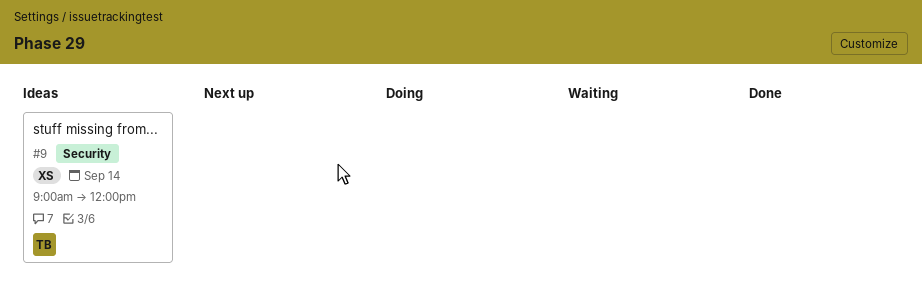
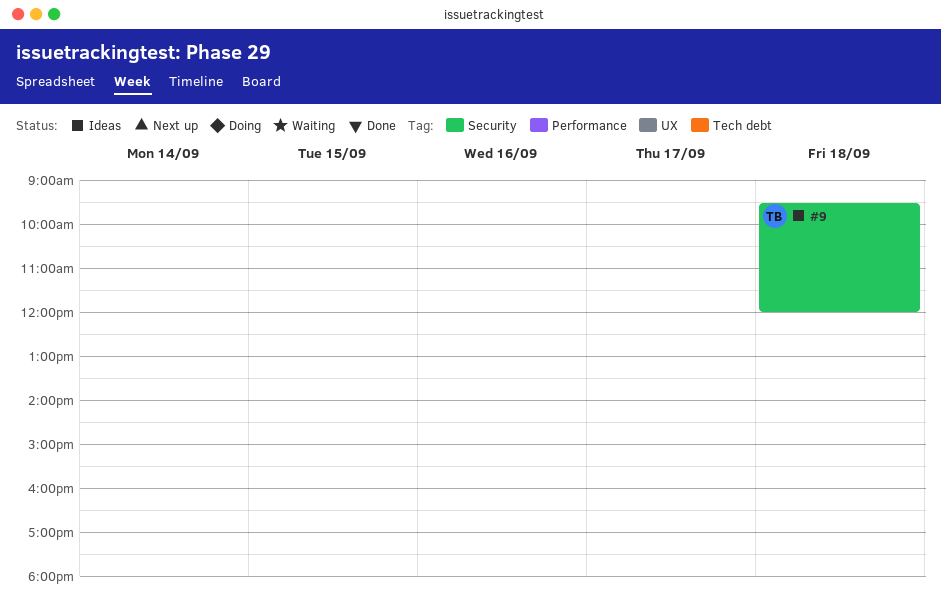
#9, day: Sep 14 -> Sep 18
#9, begins: 09:00 -> 09:30

